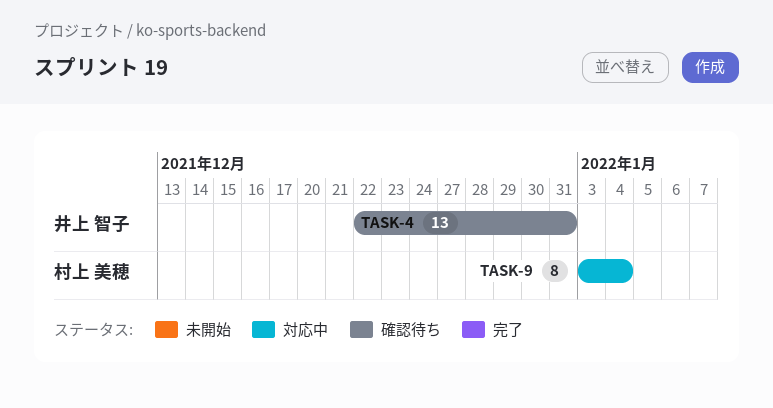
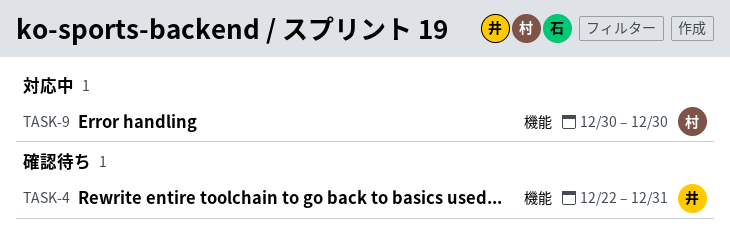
TASK-9, start: Jan 3 -> Dec 30
TASK-9, due: Jan 4 -> Dec 30

